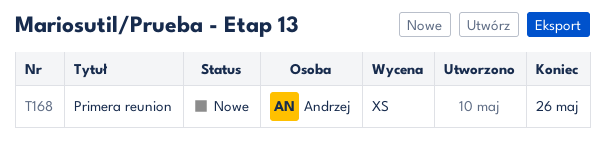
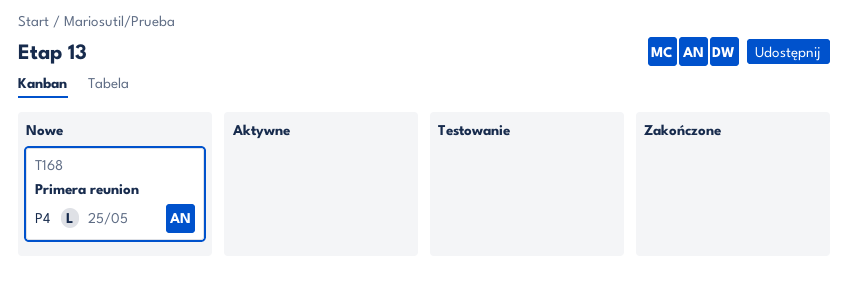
T168, estimate: XS -> L
T168, due: May 26 -> May 25

